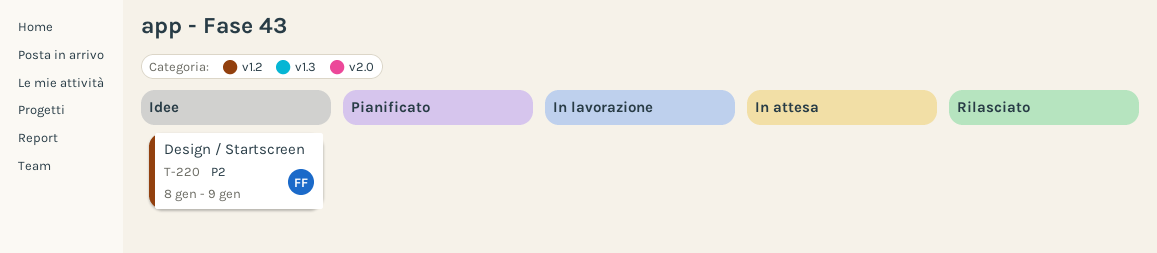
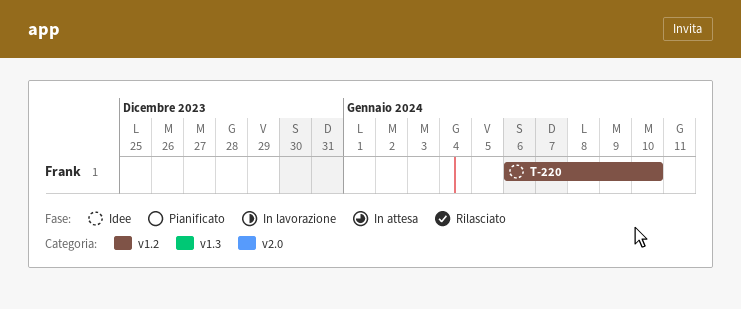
T-220, start: Jan 8 -> Jan 6
T-220, due: Jan 9 -> Jan 10

